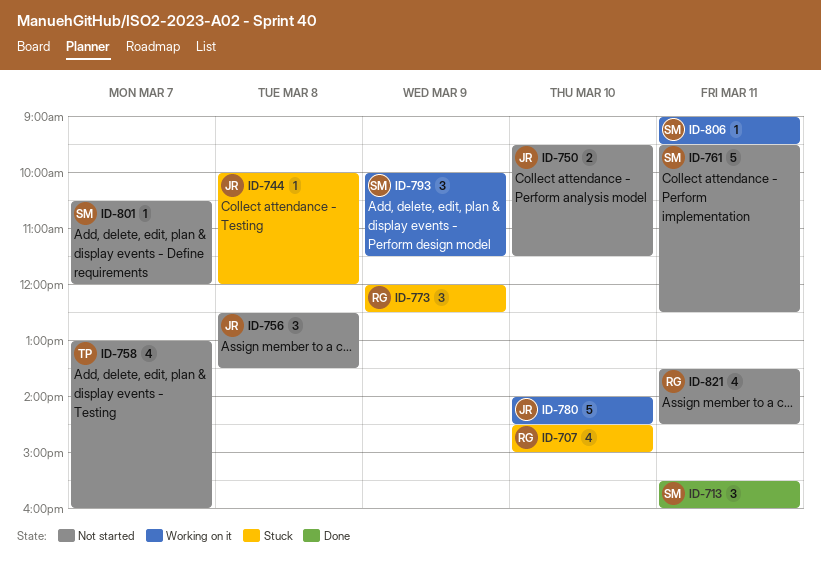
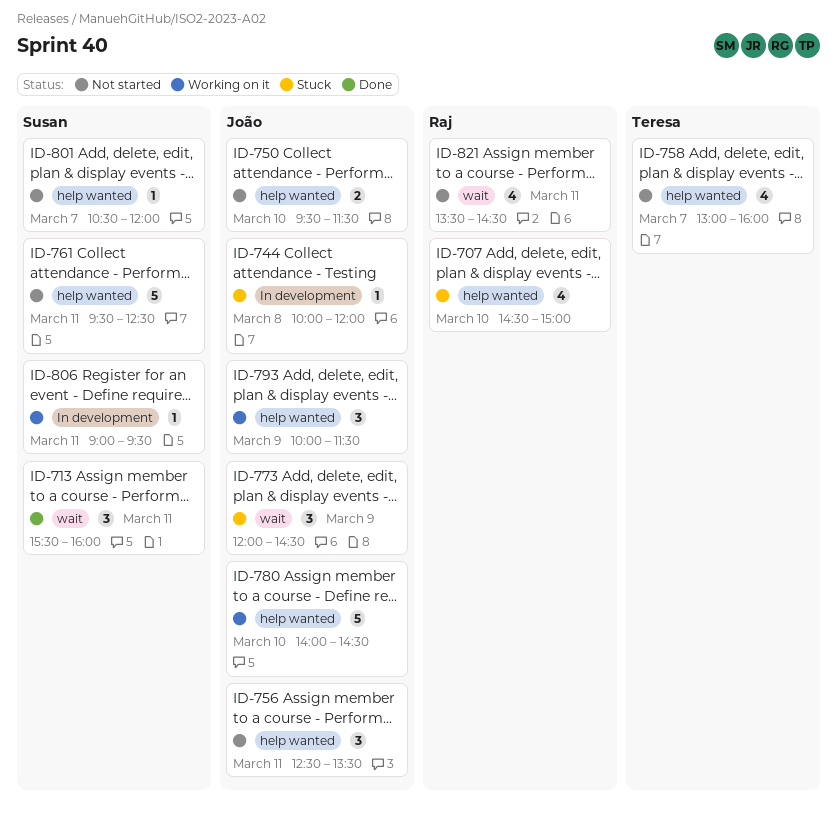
ID-756, day: Mar 8 -> Mar 11
ID-773, owner: Raj -> João
ID-773, ends: 12:30 -> 14:30
ID-793, owner: Susan -> João

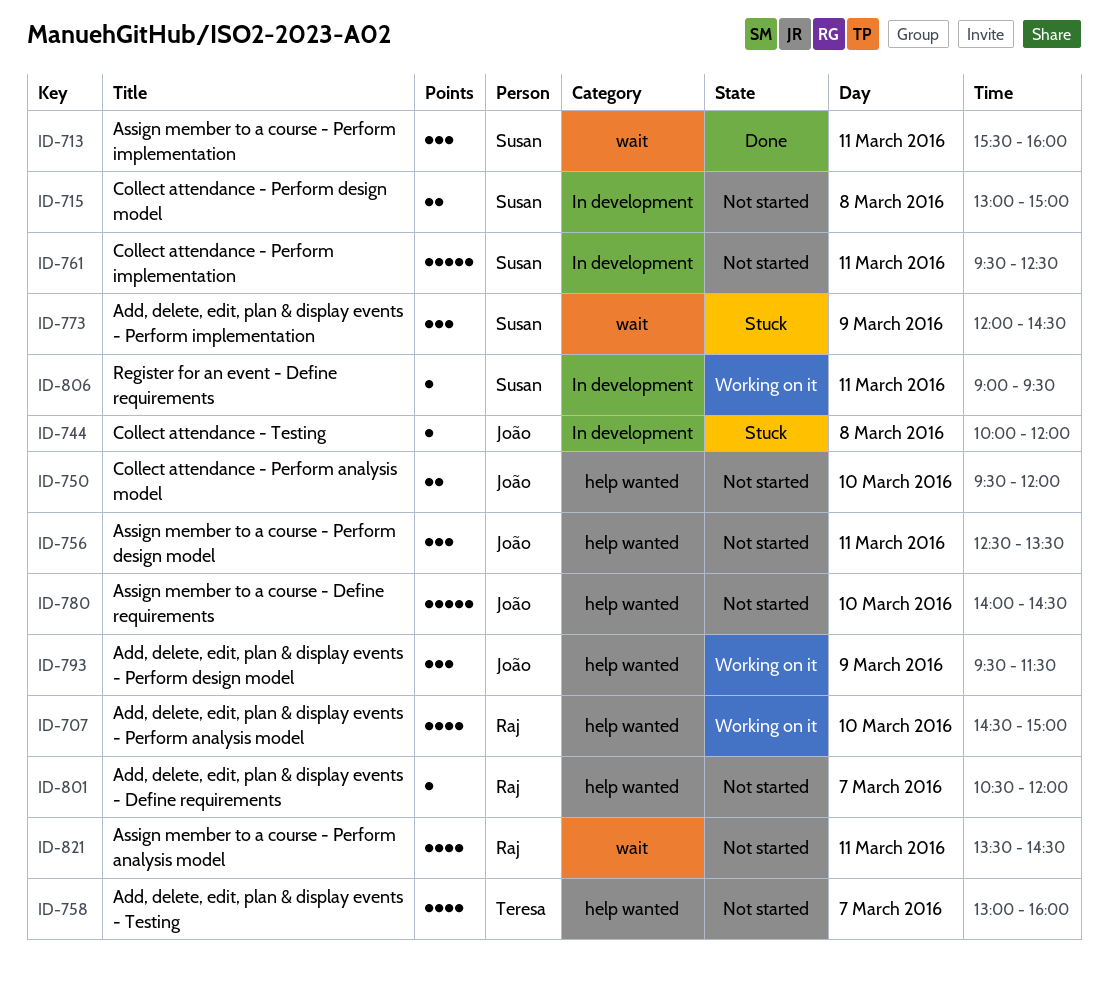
ID-707, status: Stuck -> Working on it
ID-715: none -> present
ID-750, ends: 11:30 -> 12:00
ID-761, label: help wanted -> In development
ID-773, owner: João -> Susan
ID-780, status: Working on it -> Not started
ID-793, begins: 10:00 -> 09:30
ID-801, owner: Susan -> Raj

